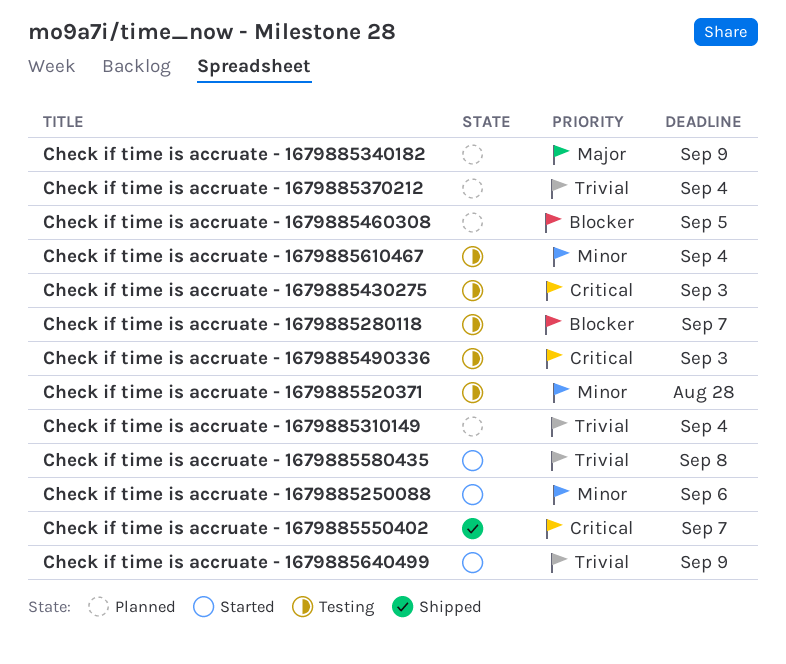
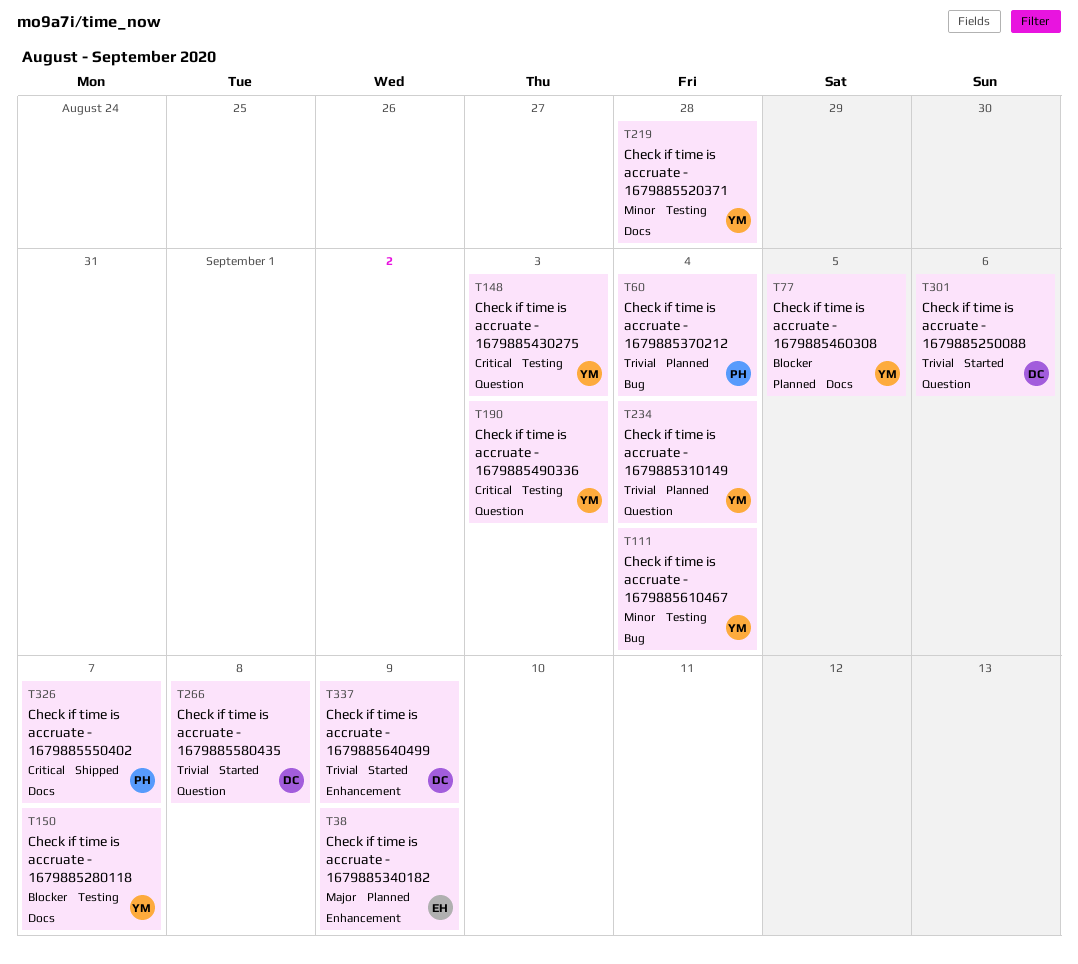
Check if time is accruate - 1679885250088, priority: Minor -> Trivial

